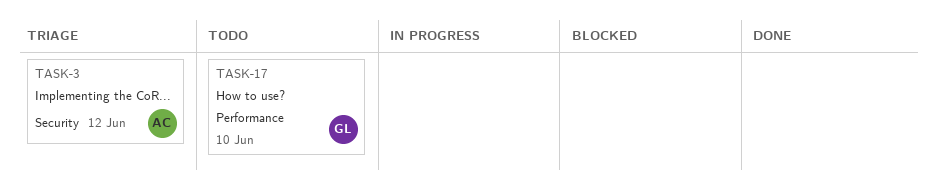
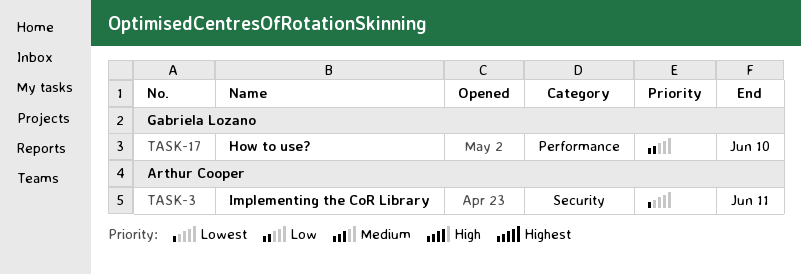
TASK-3, due: Jun 12 -> Jun 11

